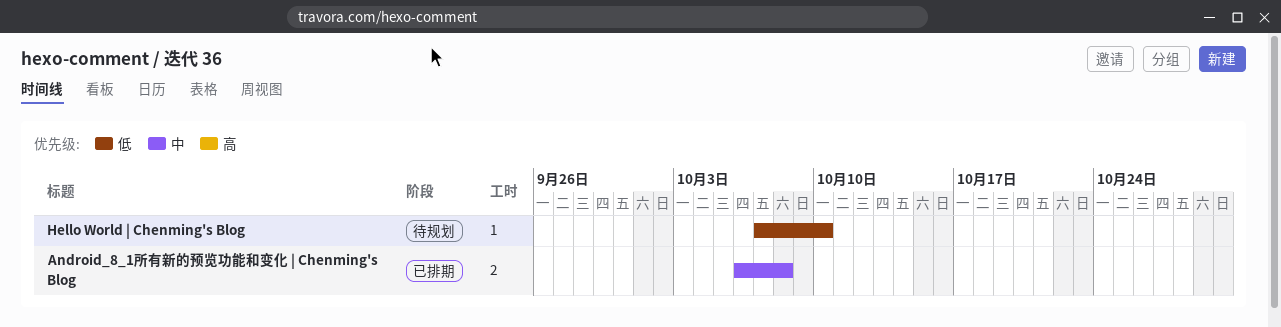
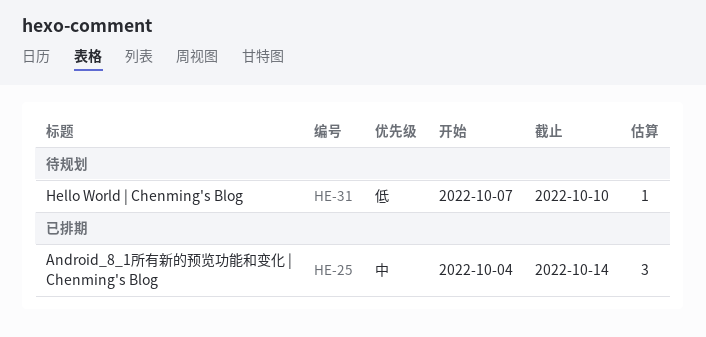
Android_8_1所有新的预览功能和变化 | Chenming's Blog, estimate: 2 -> 3
Android_8_1所有新的预览功能和变化 | Chenming's Blog, start: Oct 6 -> Oct 4
Android_8_1所有新的预览功能和变化 | Chenming's Blog, due: Oct 8 -> Oct 14

